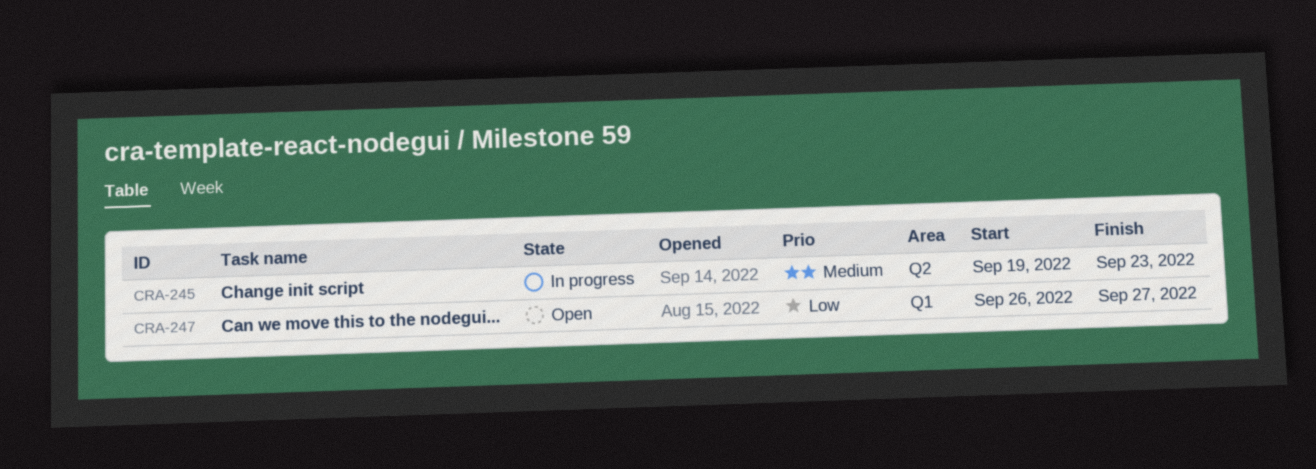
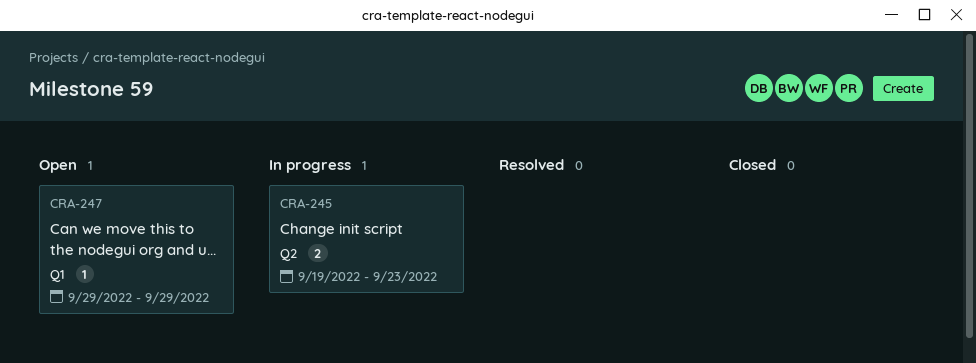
CRA-247, start: Sep 26 -> Sep 29
CRA-247, due: Sep 27 -> Sep 29

